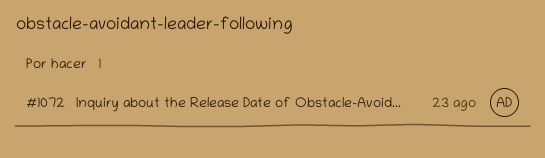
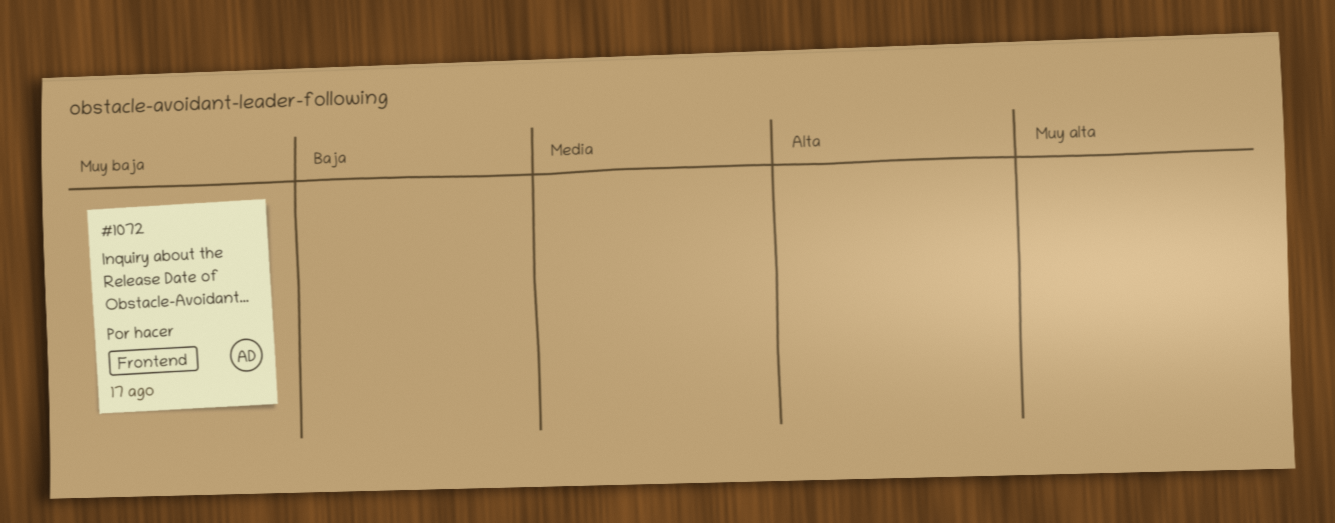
#1072, due: Aug 23 -> Aug 17

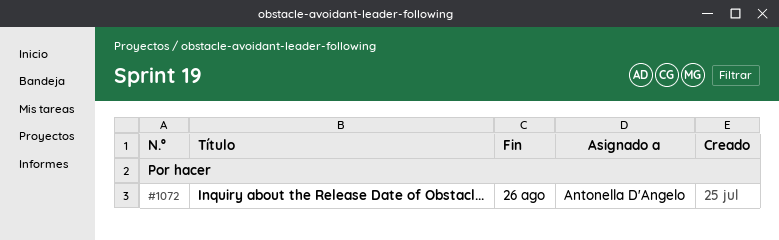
#1072, due: Aug 17 -> Aug 26

